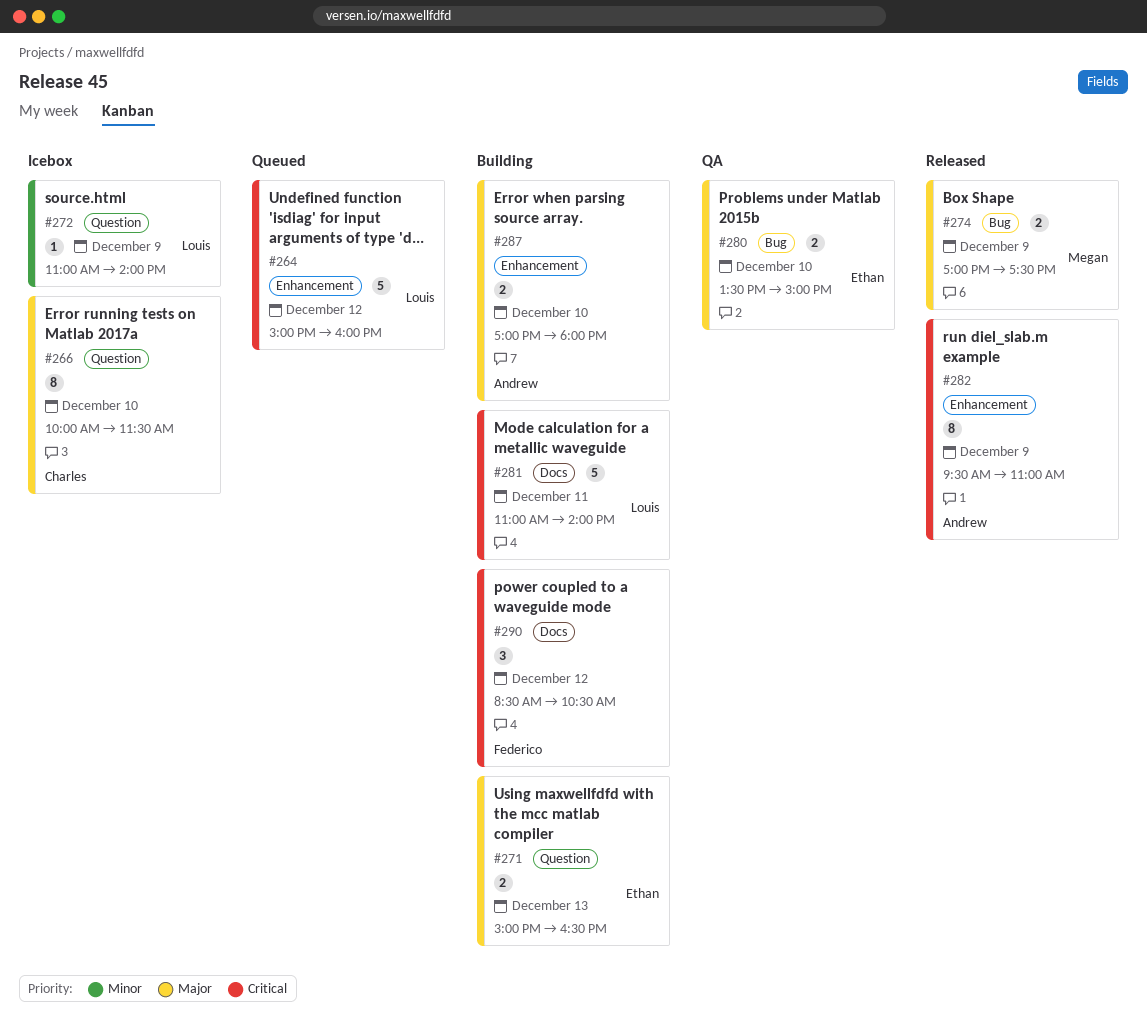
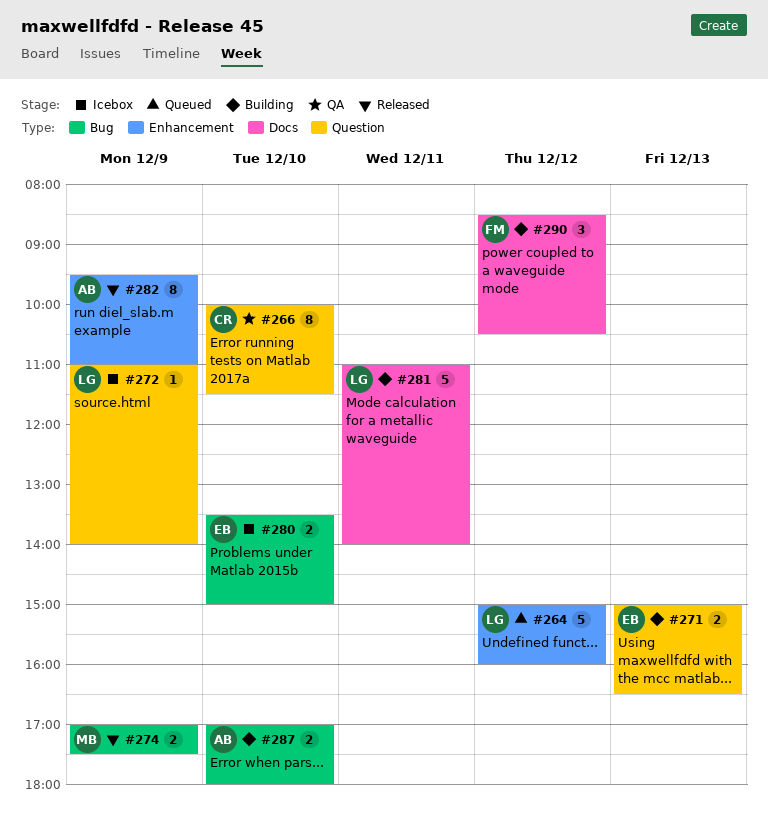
#266, status: Icebox -> QA
#280, status: QA -> Icebox
#287, label: Enhancement -> Bug

